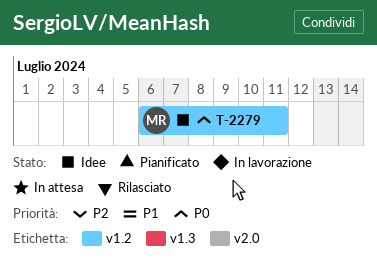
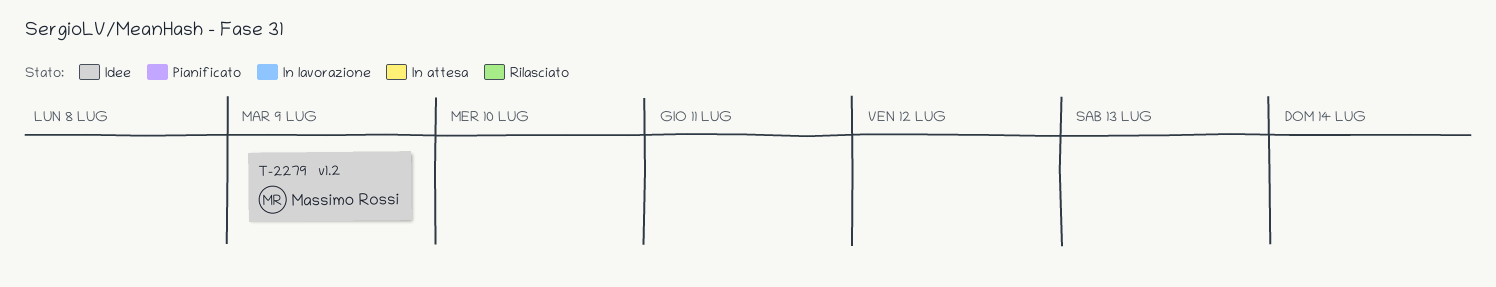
T-2279, due: Jul 11 -> Jul 9

